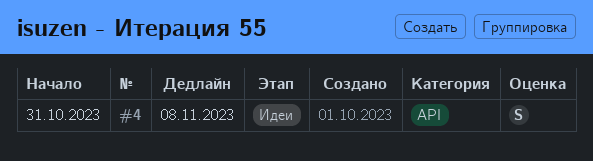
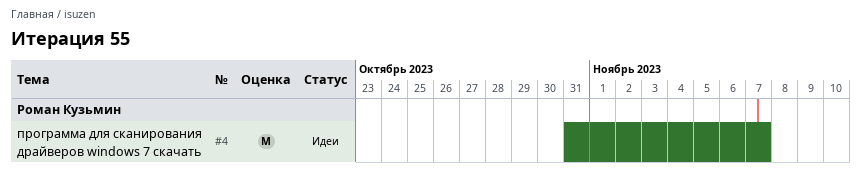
#4, estimate: S -> M
#4, due: Nov 8 -> Nov 7

